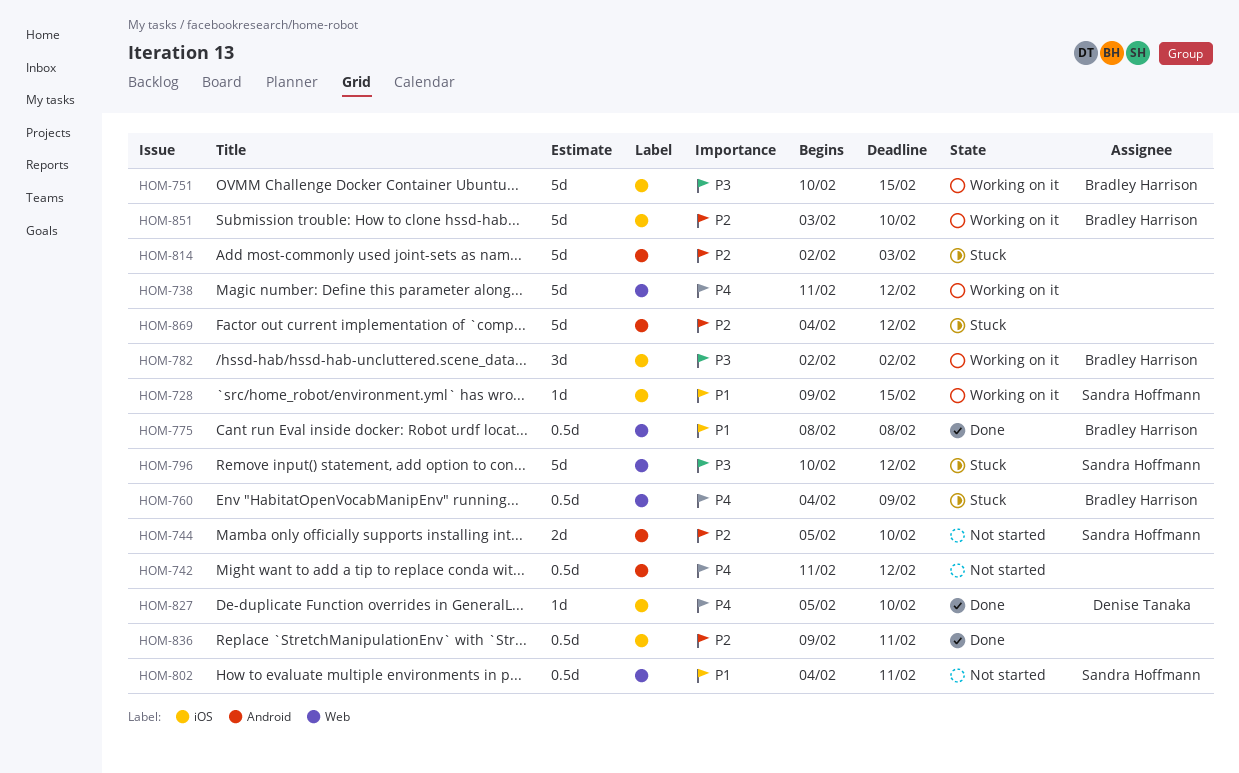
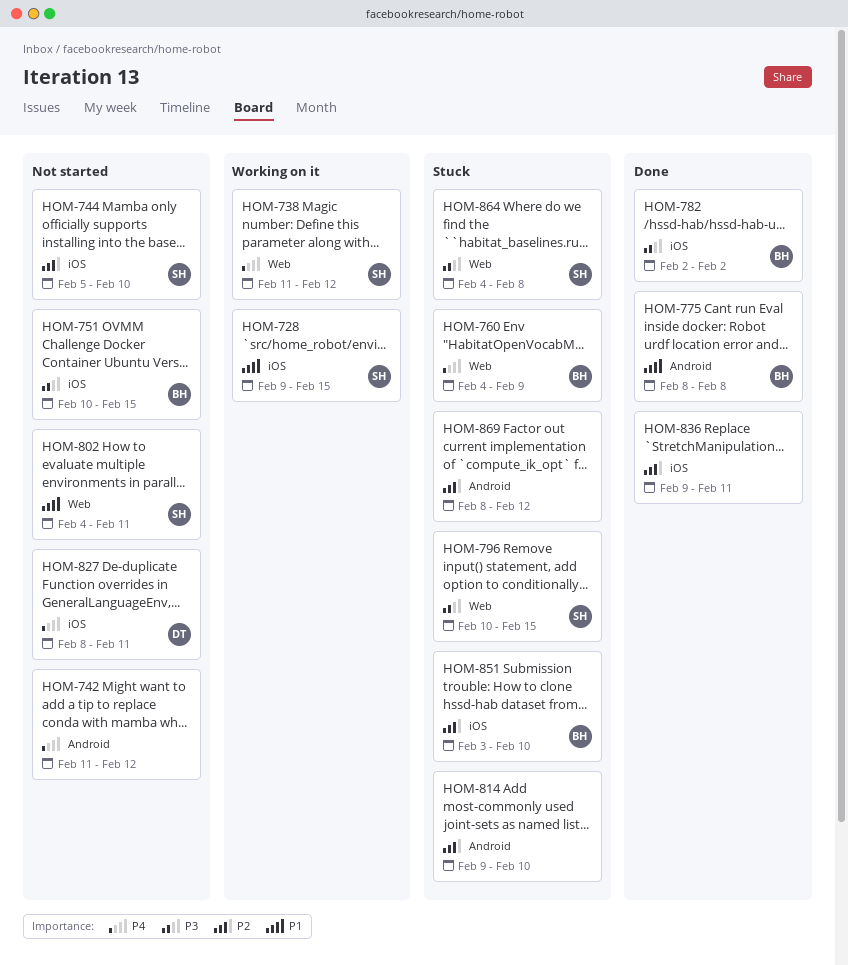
HOM-738, owner: none -> Sandra Hoffmann
HOM-744, label: Android -> iOS
HOM-751, status: Working on it -> Not started
HOM-775, label: Web -> Android
HOM-782, status: Working on it -> Done
HOM-796, due: Feb 12 -> Feb 15
HOM-814, start: Feb 2 -> Feb 9
HOM-814, due: Feb 3 -> Feb 10
HOM-827, status: Done -> Not started
HOM-827, start: Feb 5 -> Feb 8
HOM-827, due: Feb 10 -> Feb 11
HOM-851, status: Working on it -> Stuck
HOM-864: none -> present
HOM-869, start: Feb 4 -> Feb 8

